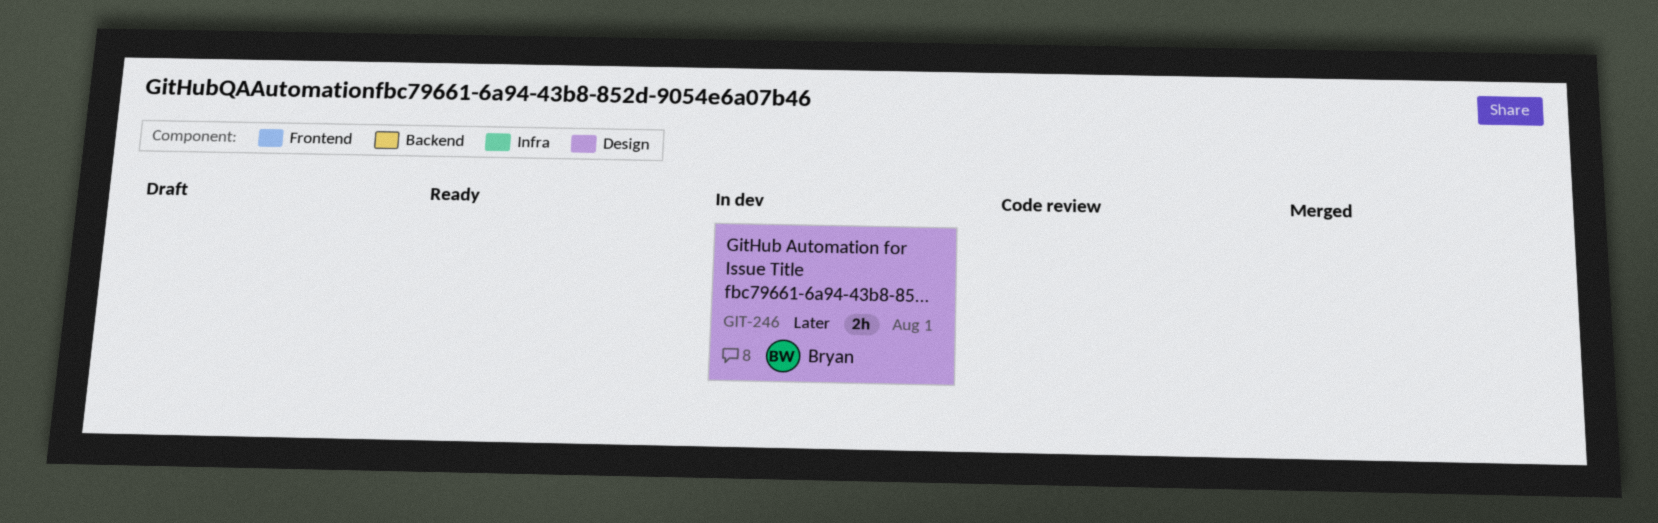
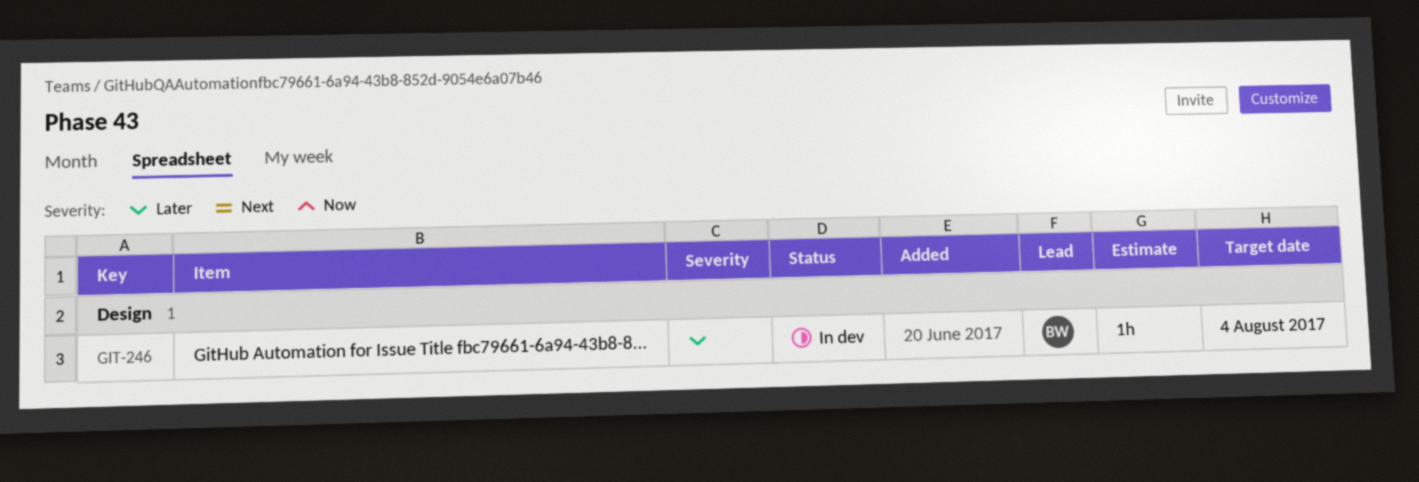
GIT-246, estimate: 2h -> 1h
GIT-246, due: Aug 1 -> Aug 4

